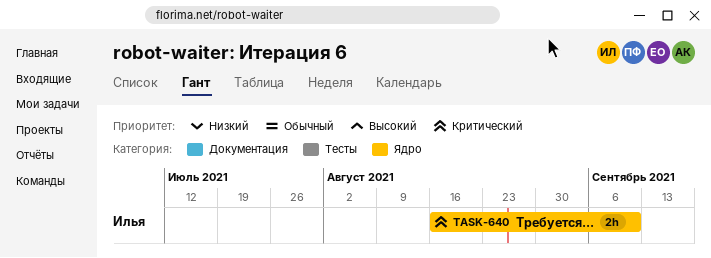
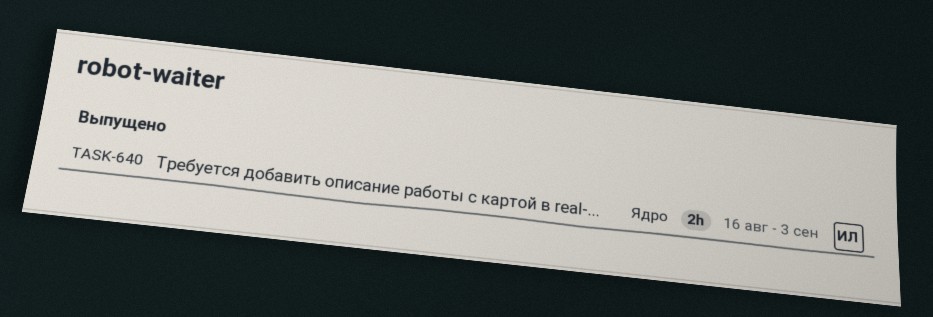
TASK-640, due: Sep 10 -> Sep 3

